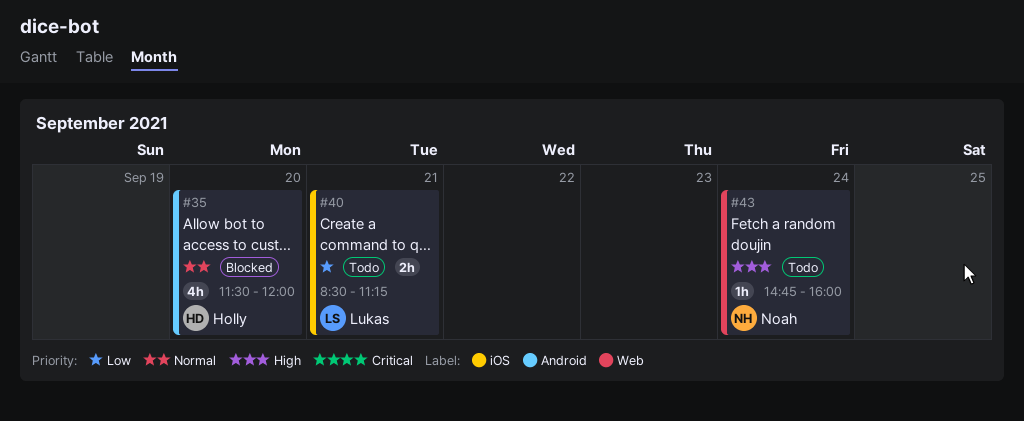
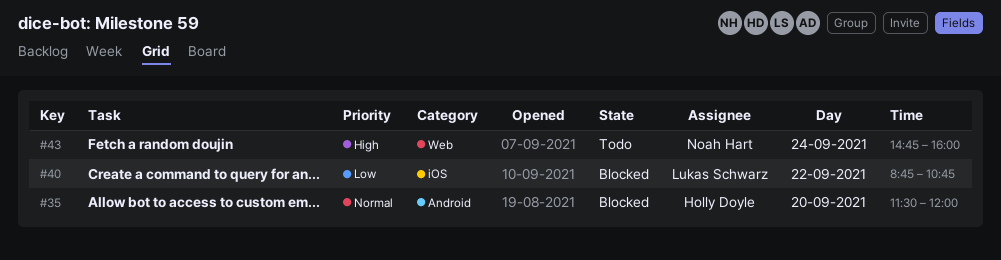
#40, status: Todo -> Blocked
#40, day: Sep 21 -> Sep 22
#40, begins: 08:30 -> 08:45
#40, ends: 11:15 -> 10:45

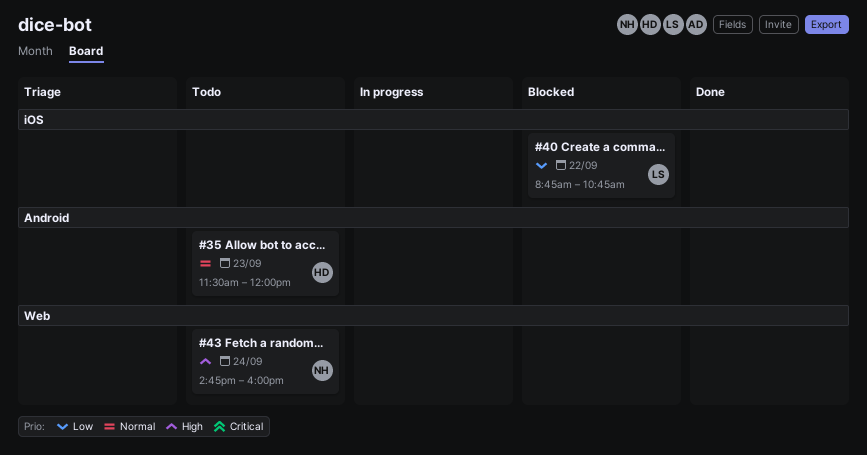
#35, status: Blocked -> Todo
#35, day: Sep 20 -> Sep 23

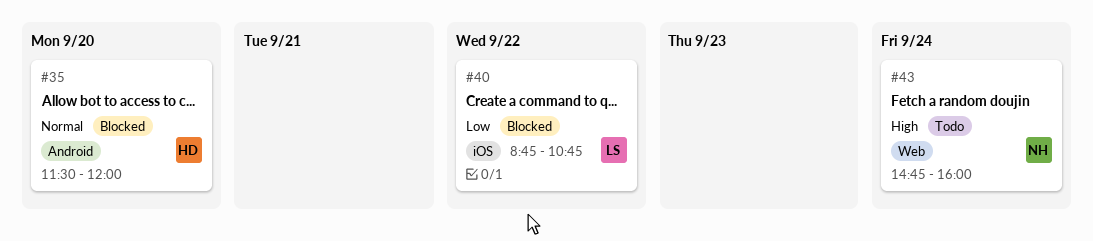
#35, status: Todo -> Blocked
#35, day: Sep 23 -> Sep 20

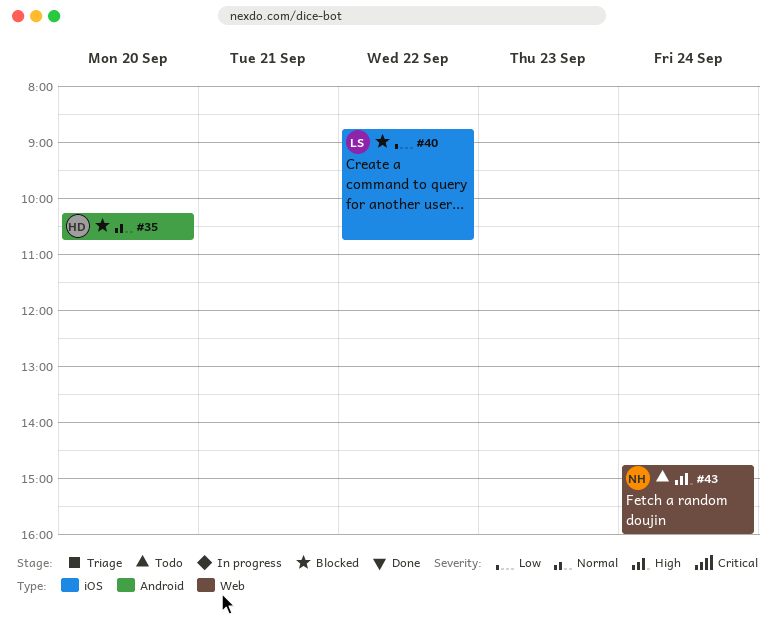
#35, begins: 11:30 -> 10:15
#35, ends: 12:00 -> 10:45

